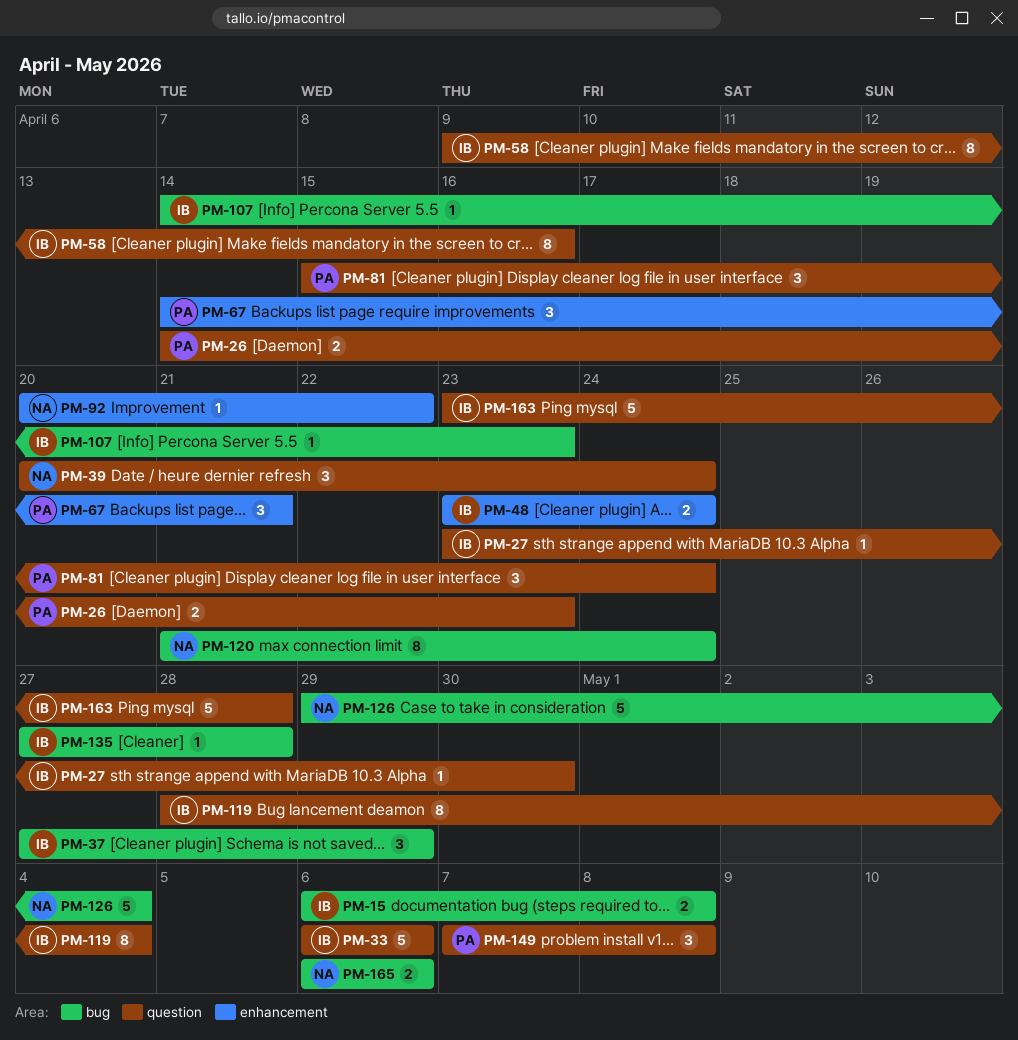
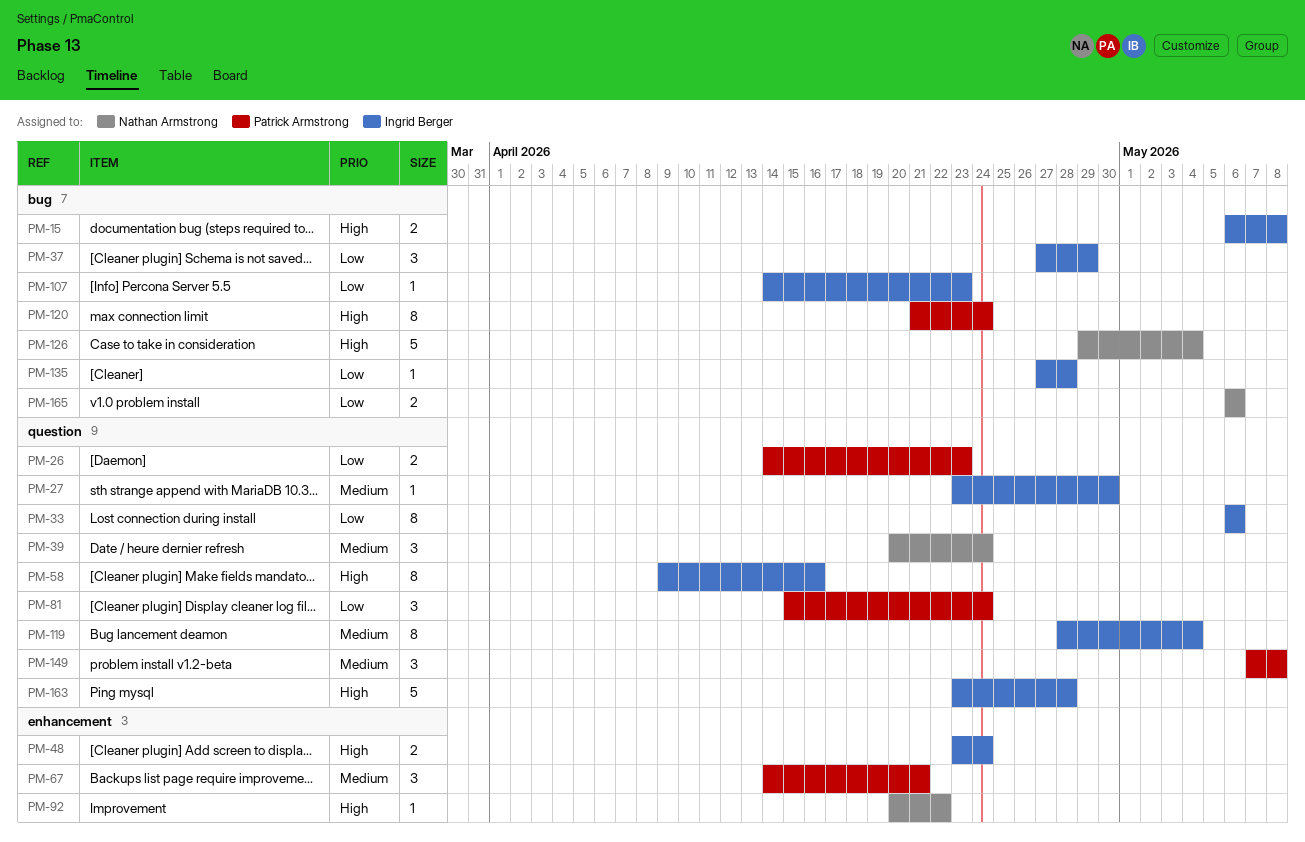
PM-33, estimate: 5 -> 8
PM-120, owner: Nathan Armstrong -> Patrick Armstrong

